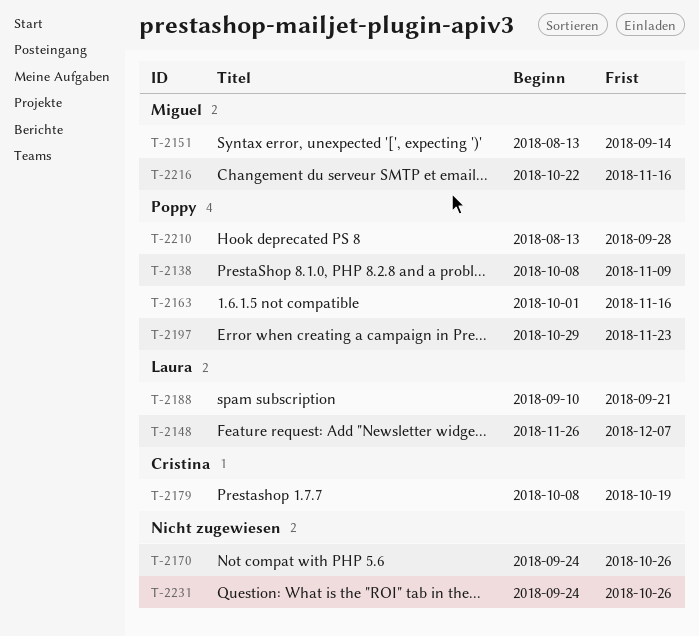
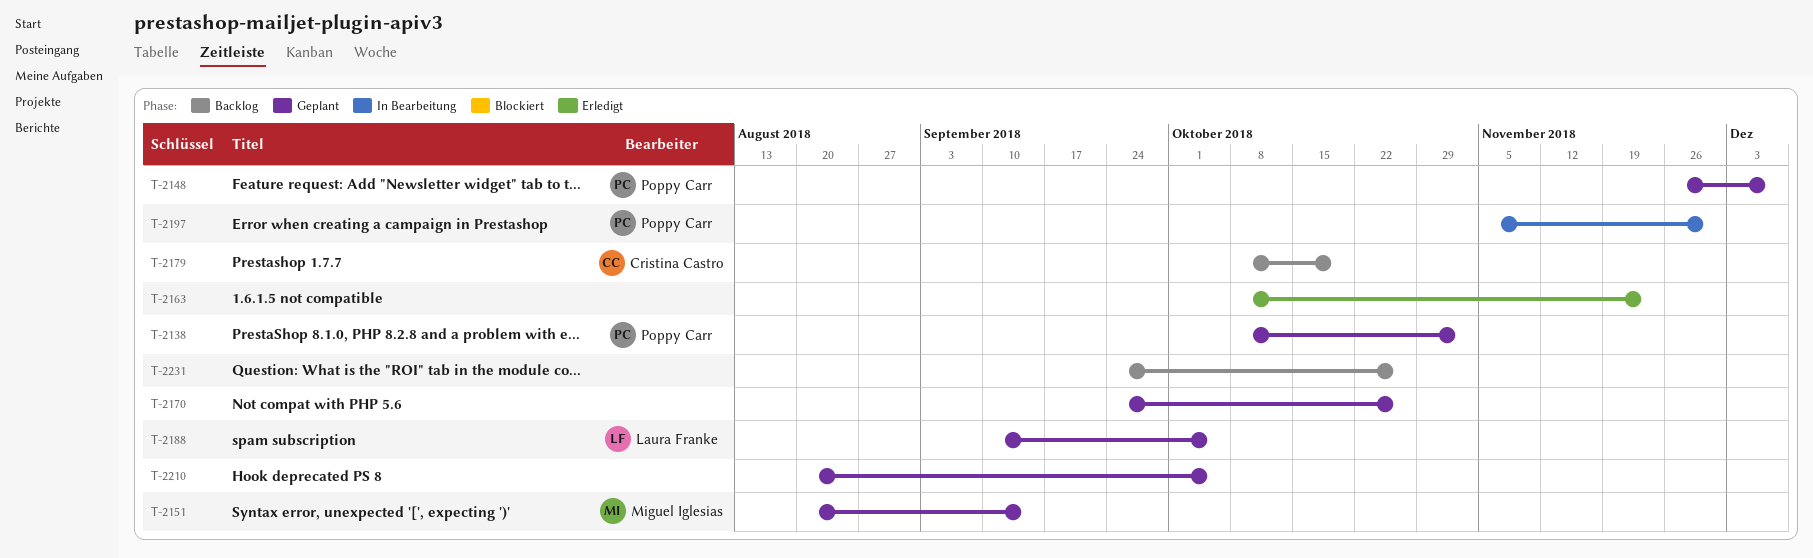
T-2138, due: Nov 9 -> Nov 2
T-2148, owner: Laura Franke -> Poppy Carr
T-2151, start: Aug 13 -> Aug 20
T-2163, owner: Poppy Carr -> none
T-2163, start: Oct 1 -> Oct 8
T-2163, due: Nov 16 -> Nov 23
T-2188, due: Sep 21 -> Oct 5
T-2197, start: Oct 29 -> Nov 5
T-2197, due: Nov 23 -> Nov 30
T-2210, owner: Poppy Carr -> none
T-2210, start: Aug 13 -> Aug 20
T-2210, due: Sep 28 -> Oct 5
T-2216: present -> none

